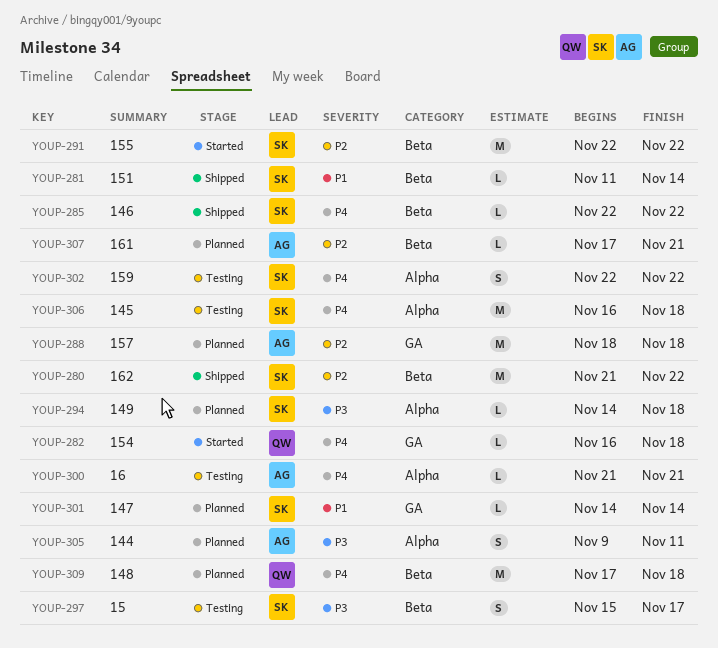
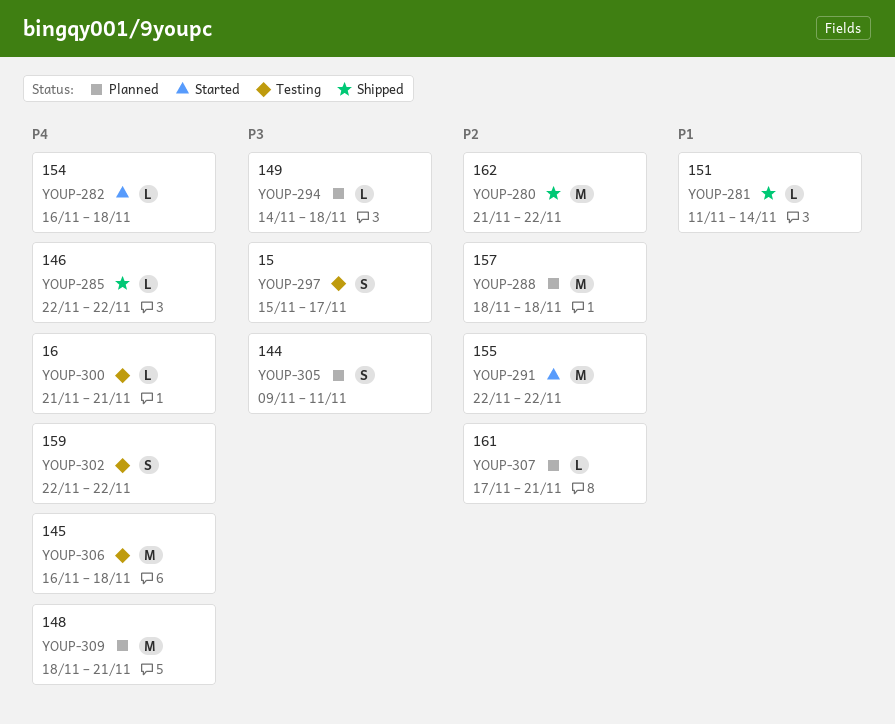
YOUP-301: present -> none
YOUP-309, start: Nov 17 -> Nov 18
YOUP-309, due: Nov 18 -> Nov 21

